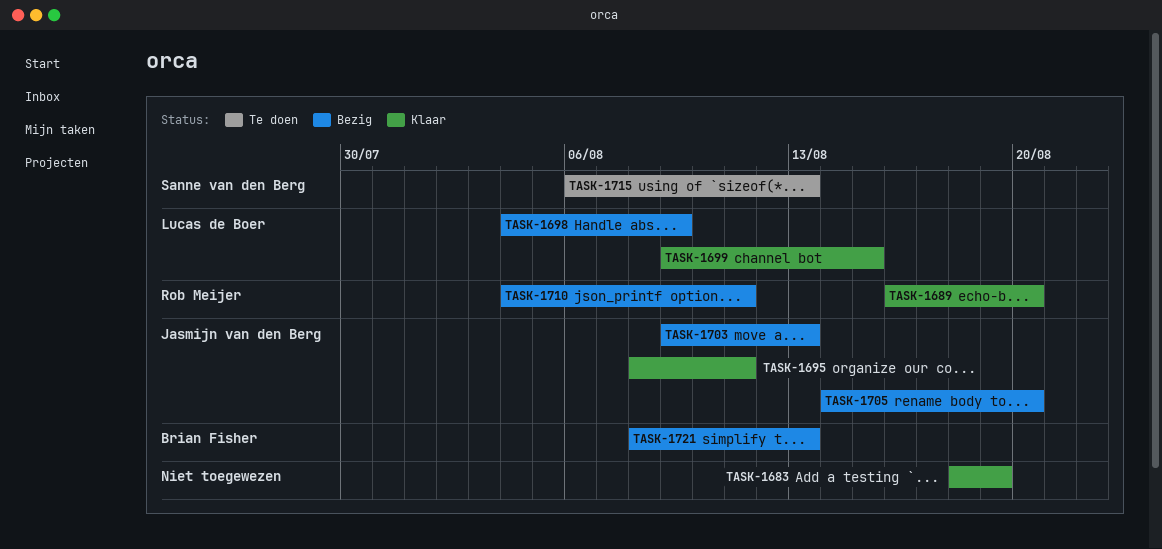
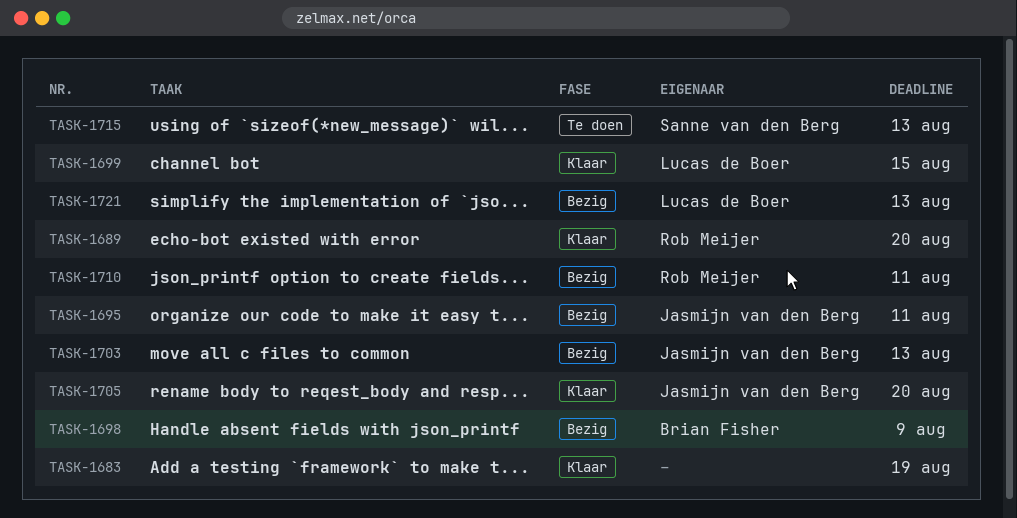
TASK-1695, status: Klaar -> Bezig
TASK-1698, owner: Lucas de Boer -> Brian Fisher
TASK-1705, status: Bezig -> Klaar
TASK-1721, owner: Brian Fisher -> Lucas de Boer

